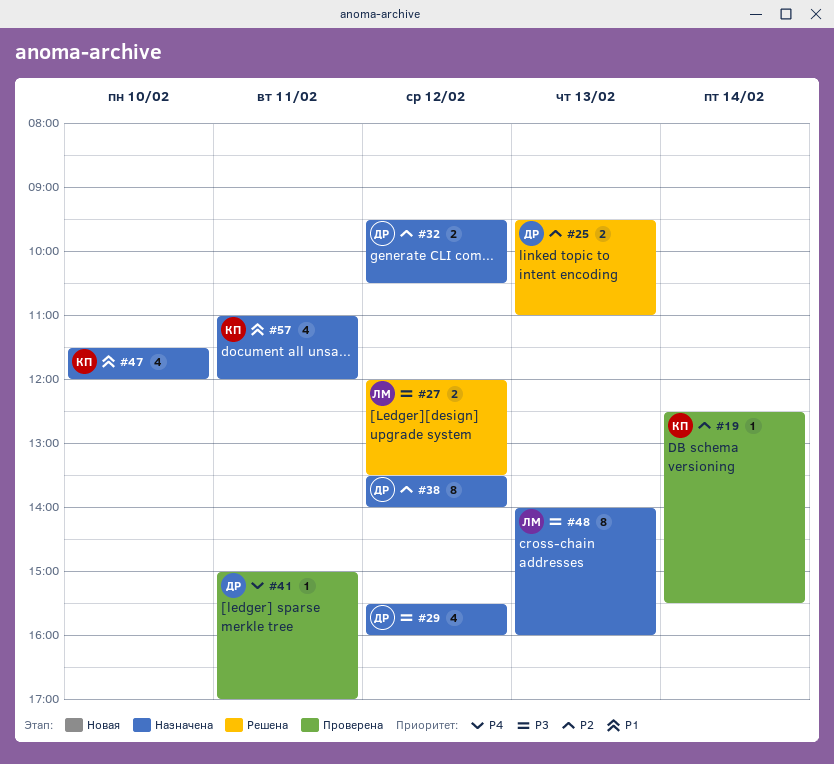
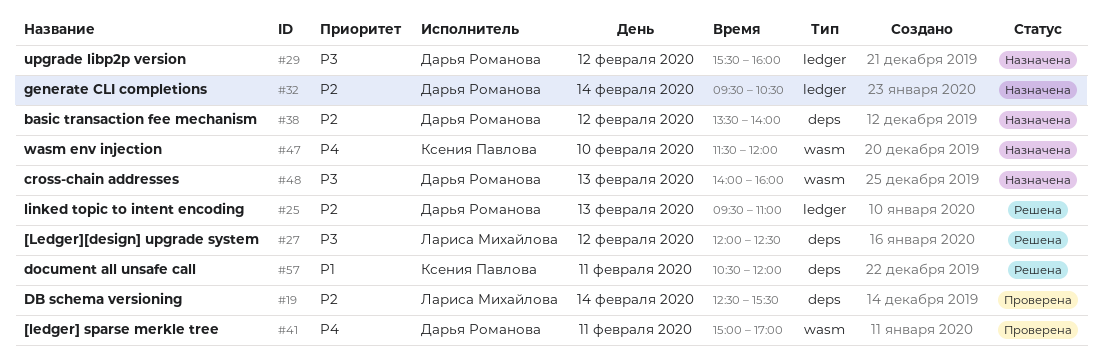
#19, owner: Ксения Павлова -> Лариса Михайлова
#27, ends: 13:30 -> 12:30
#32, day: Feb 12 -> Feb 14
#47, priority: P1 -> P4
#48, owner: Лариса Михайлова -> Дарья Романова
#57, status: Назначена -> Решена
#57, begins: 11:00 -> 10:30

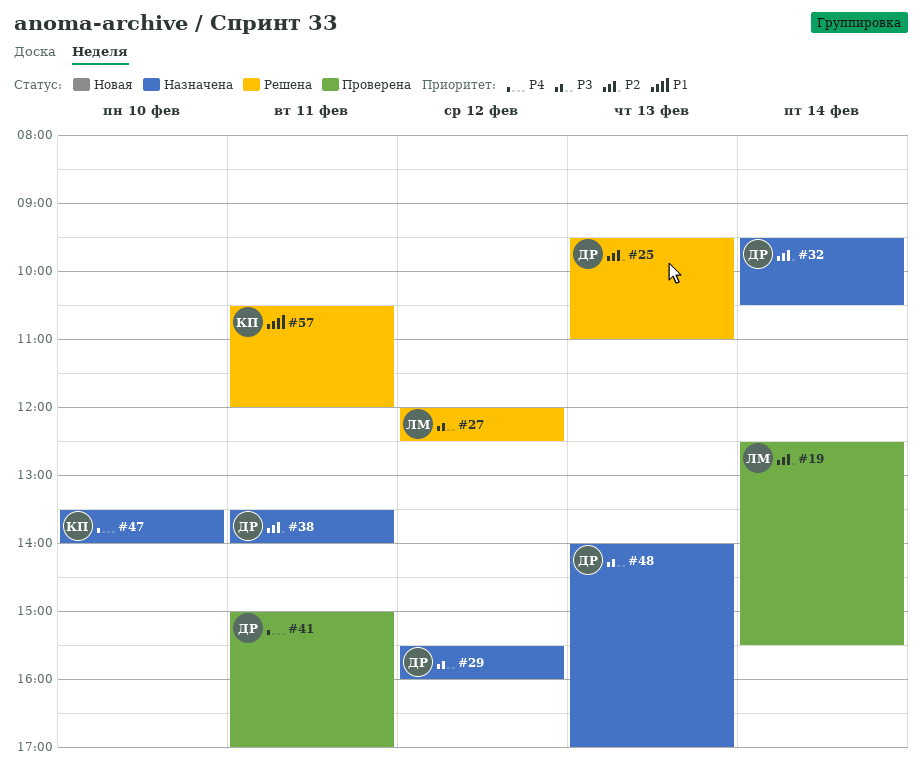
#38, day: Feb 12 -> Feb 11
#47, begins: 11:30 -> 13:30
#47, ends: 12:00 -> 14:00
#48, ends: 16:00 -> 17:00

